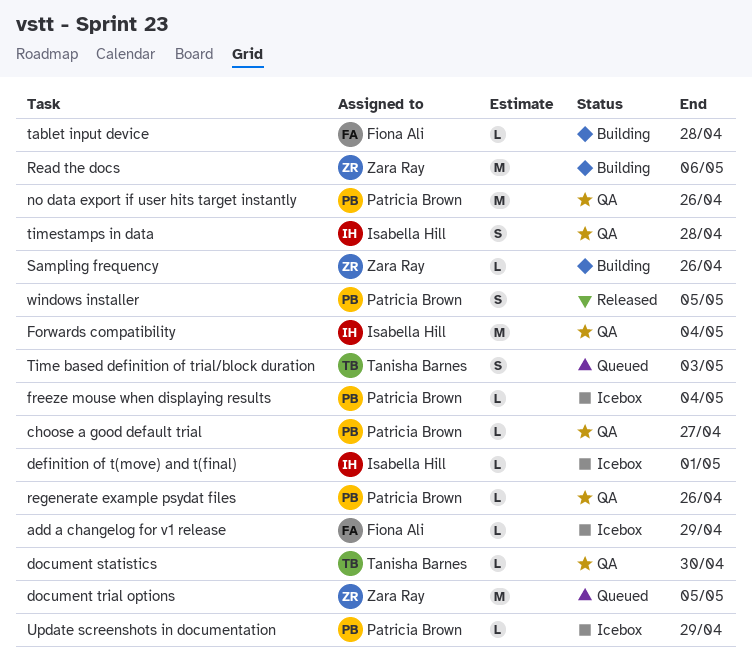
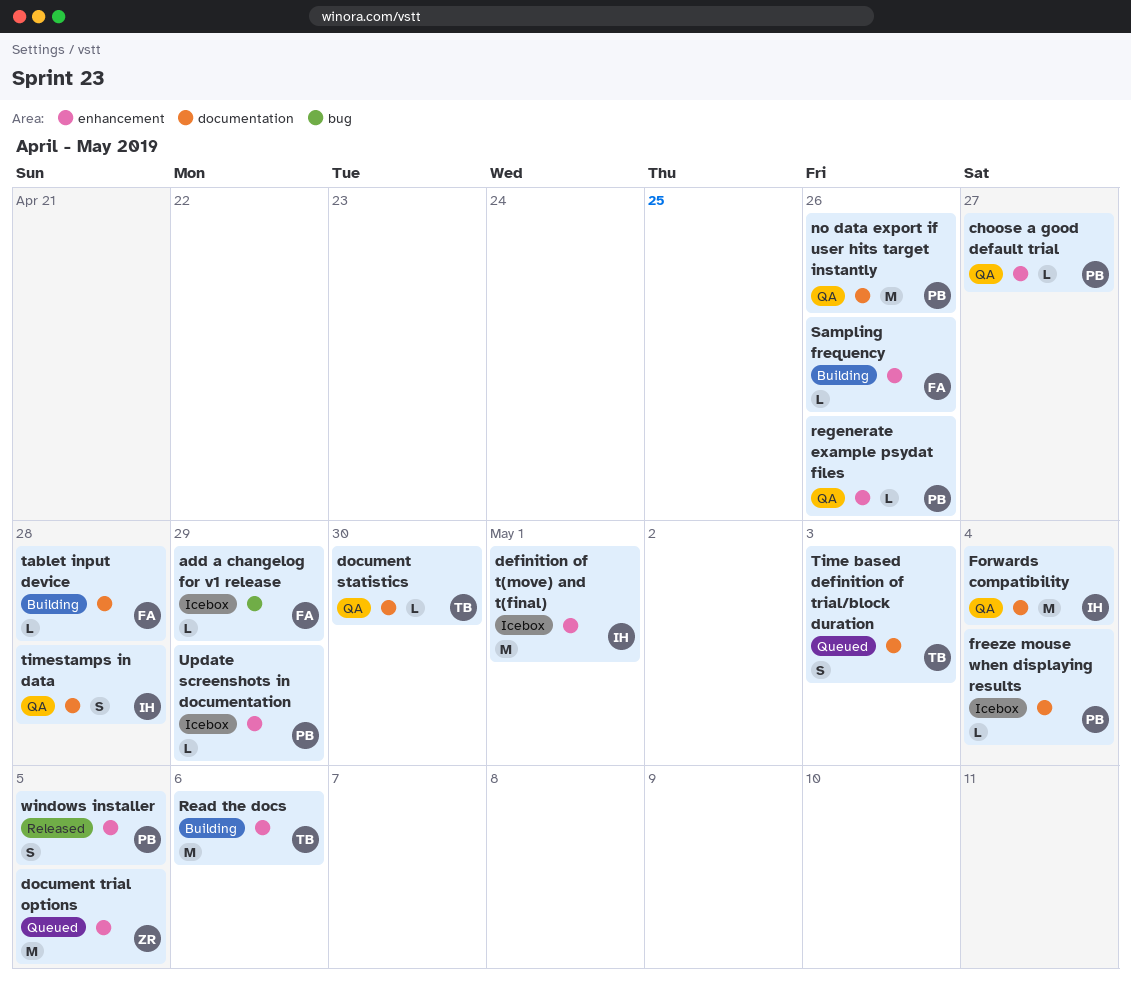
definition of t(move) and t(final), estimate: L -> M
Read the docs, owner: Zara Ray -> Tanisha Barnes
Sampling frequency, owner: Zara Ray -> Fiona Ali

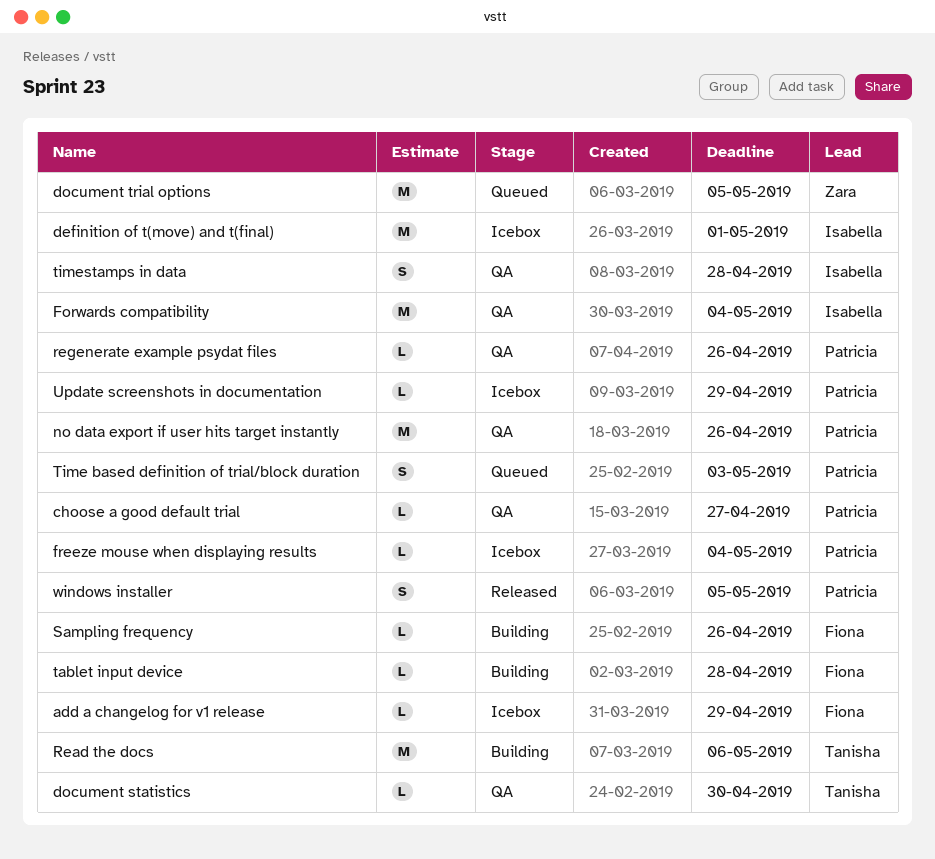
Time based definition of trial/block duration, owner: Tanisha -> Patricia

